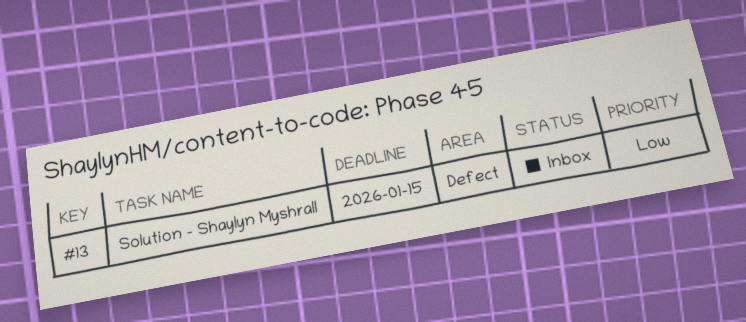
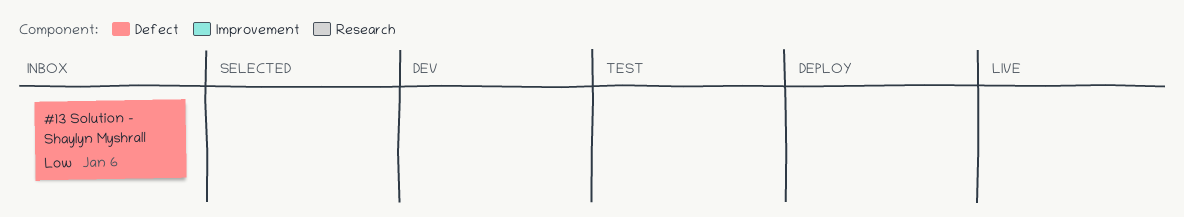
#13, due: Jan 15 -> Jan 6

